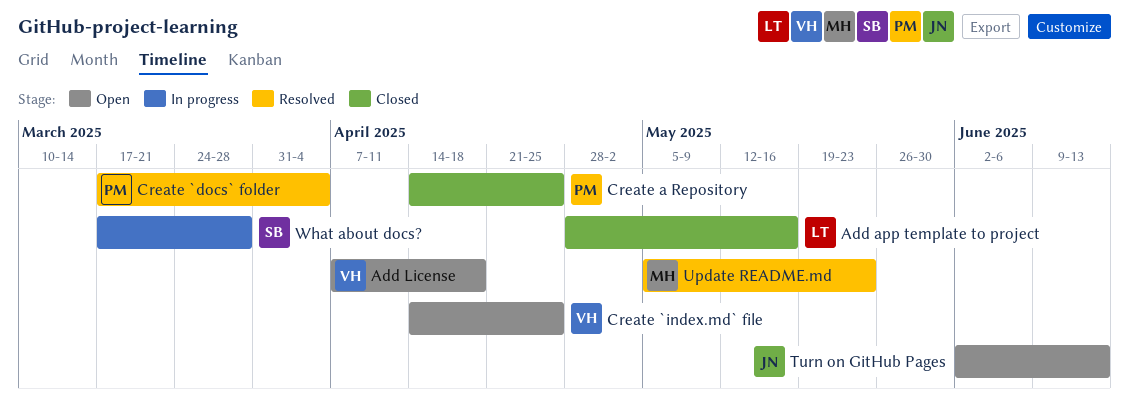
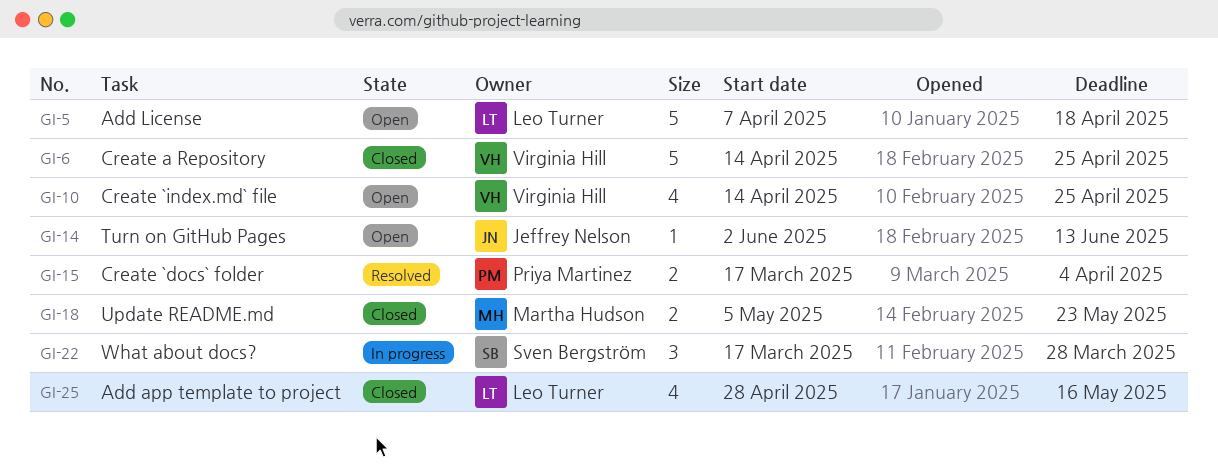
Add License, owner: Virginia Hill -> Leo Turner
Create a Repository, owner: Priya Martinez -> Virginia Hill
Update README.md, status: Resolved -> Closed

